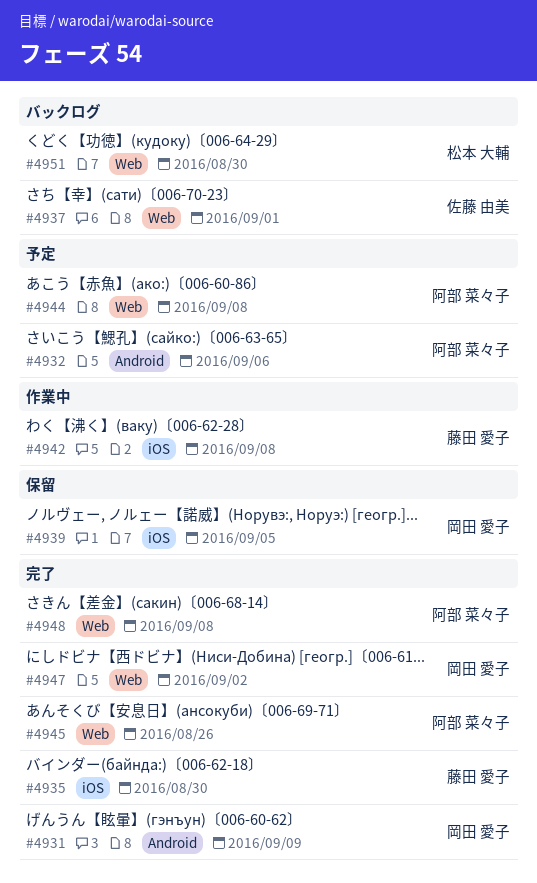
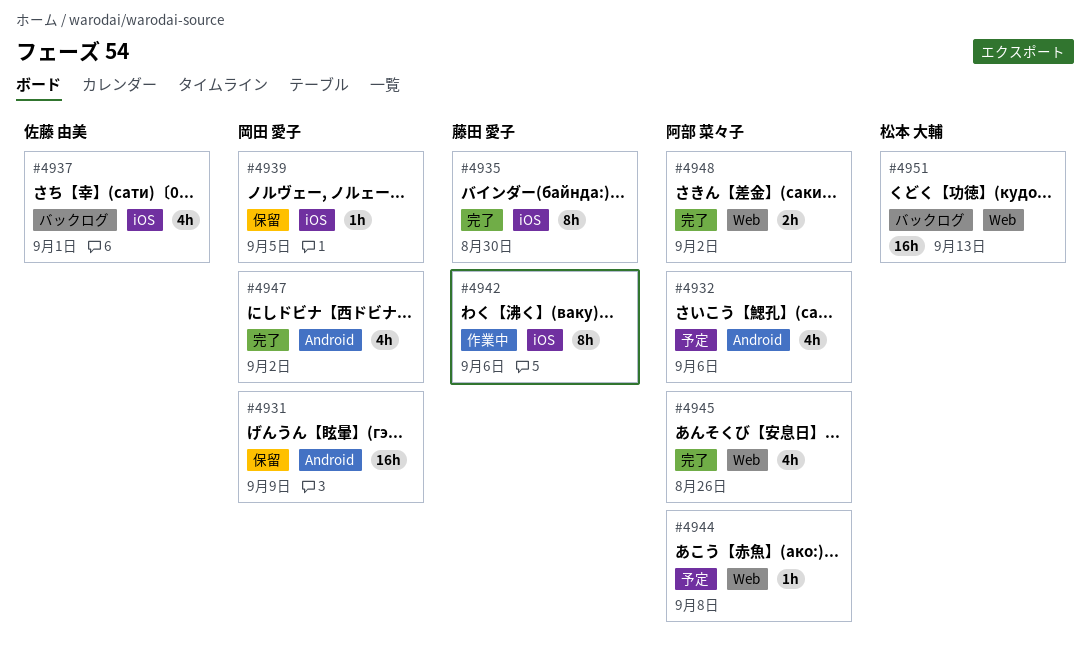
#4931, status: 完了 -> 保留
#4937, label: Web -> iOS
#4942, due: Sep 8 -> Sep 6
#4947, label: Web -> Android
#4948, due: Sep 8 -> Sep 2
#4951, due: Aug 30 -> Sep 13

